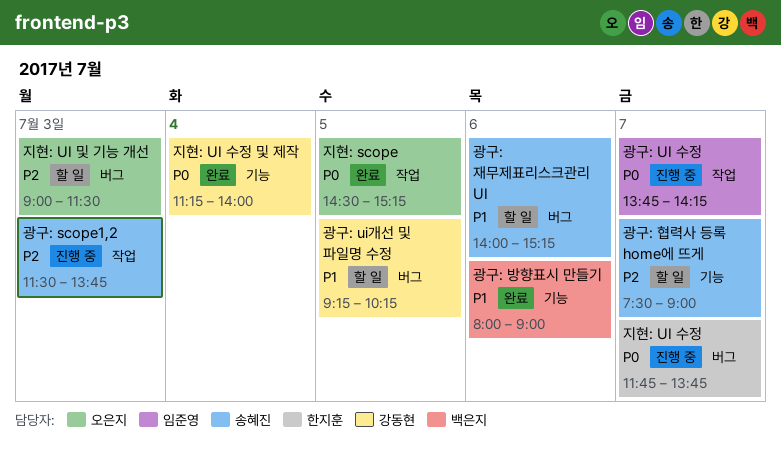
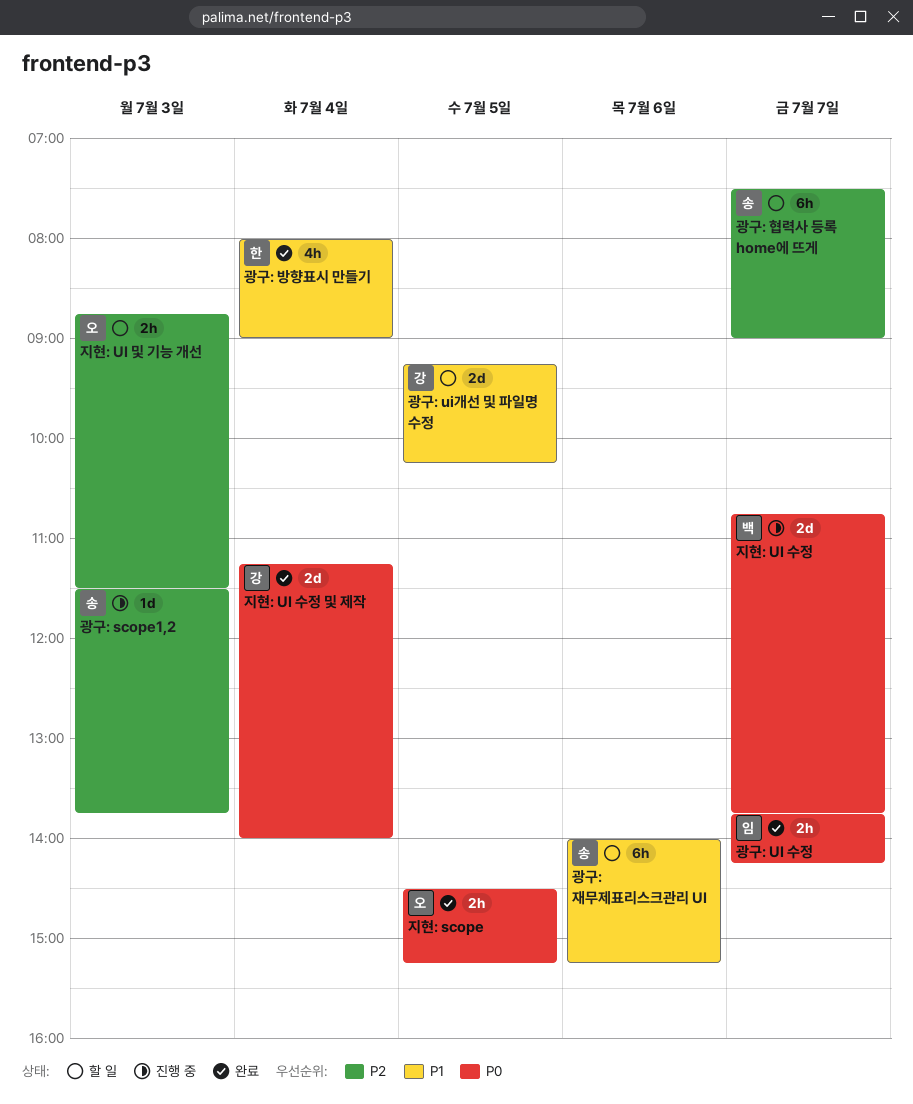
광구: UI 수정, status: 진행 중 -> 완료
광구: 방향표시 만들기, owner: 백은지 -> 한지훈
광구: 방향표시 만들기, day: Jul 6 -> Jul 4
지현: UI 및 기능 개선, begins: 09:00 -> 08:45
지현: UI 수정, owner: 한지훈 -> 백은지
지현: UI 수정, begins: 11:45 -> 10:45

